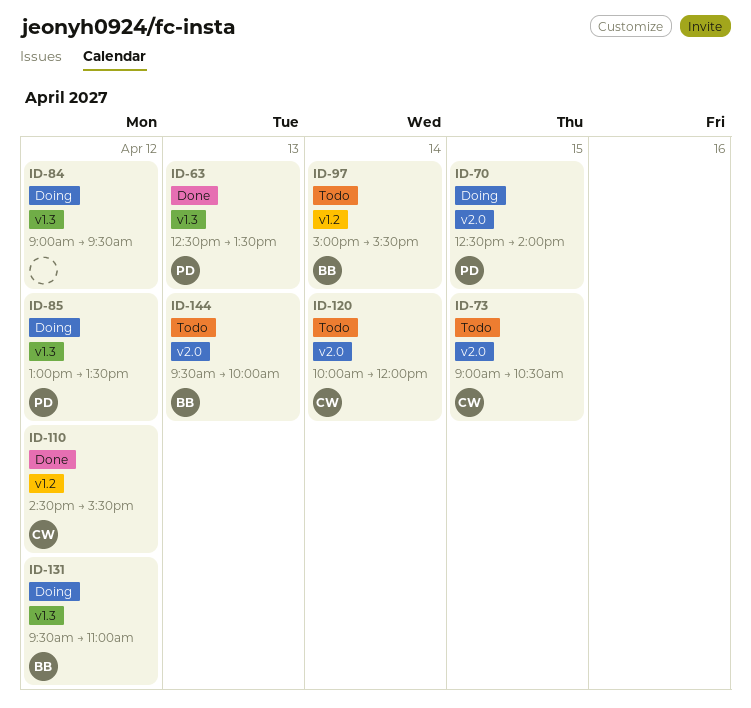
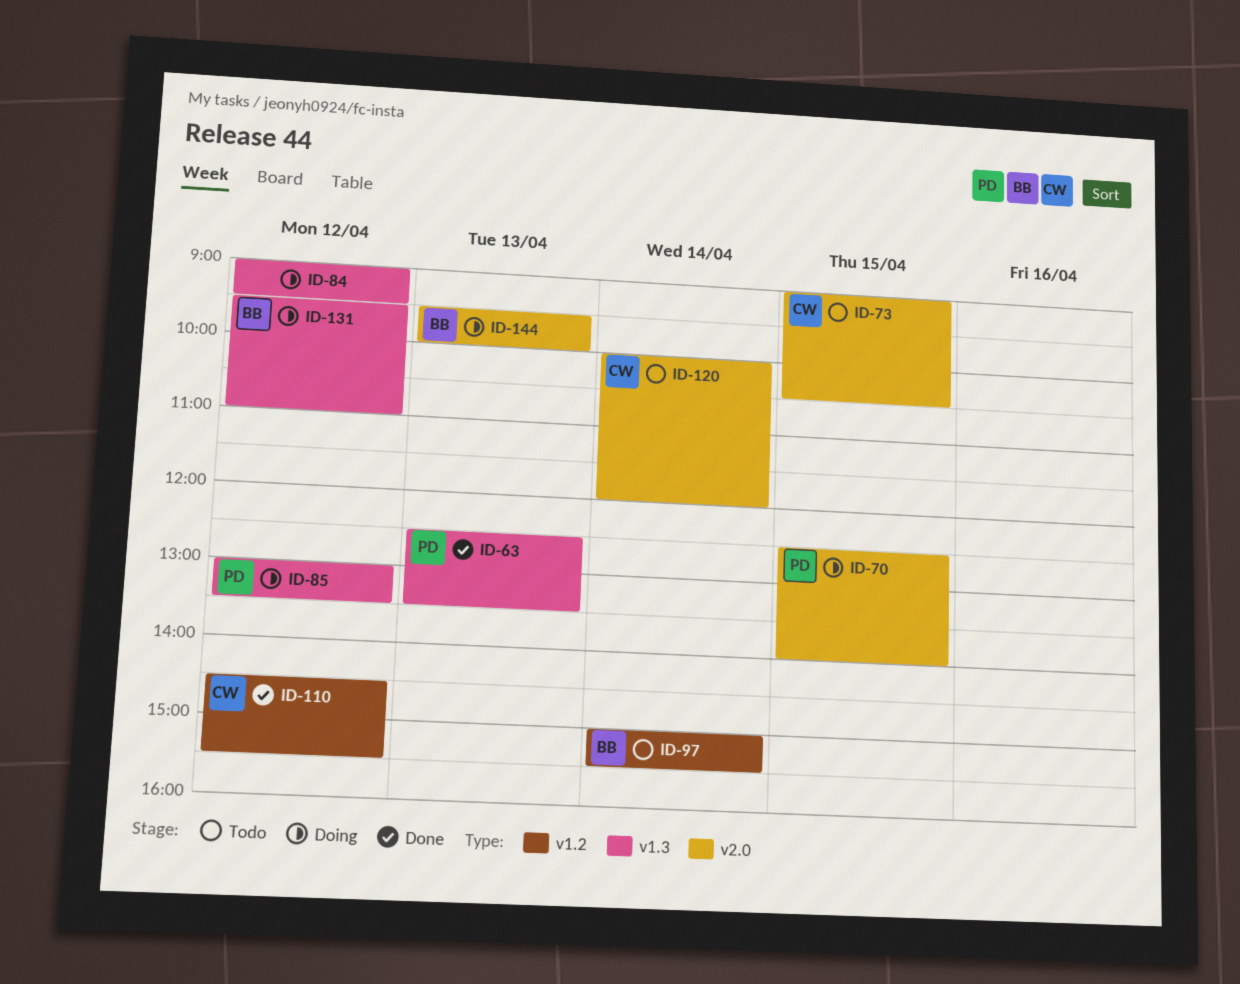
ID-144, status: Todo -> Doing

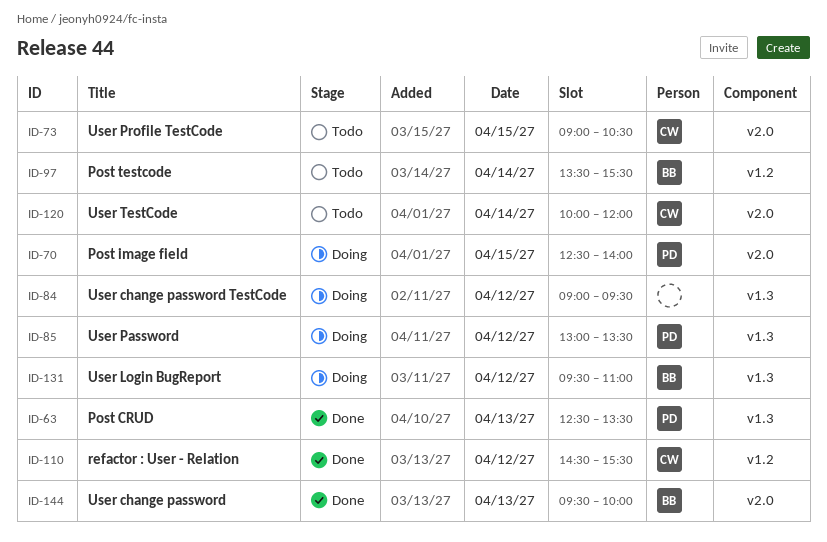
ID-97, begins: 15:00 -> 13:30
ID-144, status: Doing -> Done

